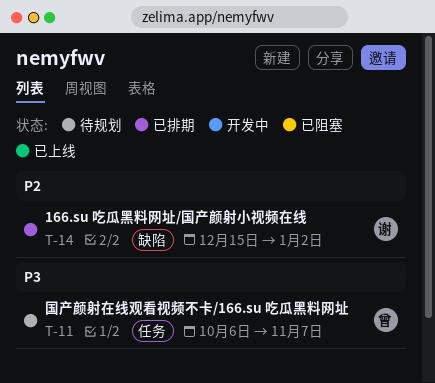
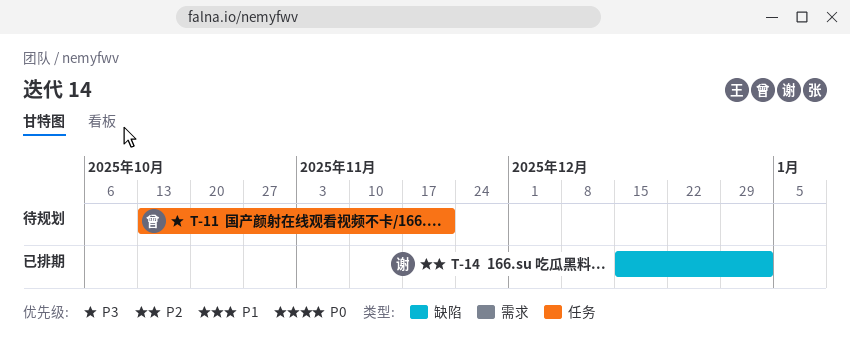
T-11, start: Oct 6 -> Oct 13
T-11, due: Nov 7 -> Nov 21

